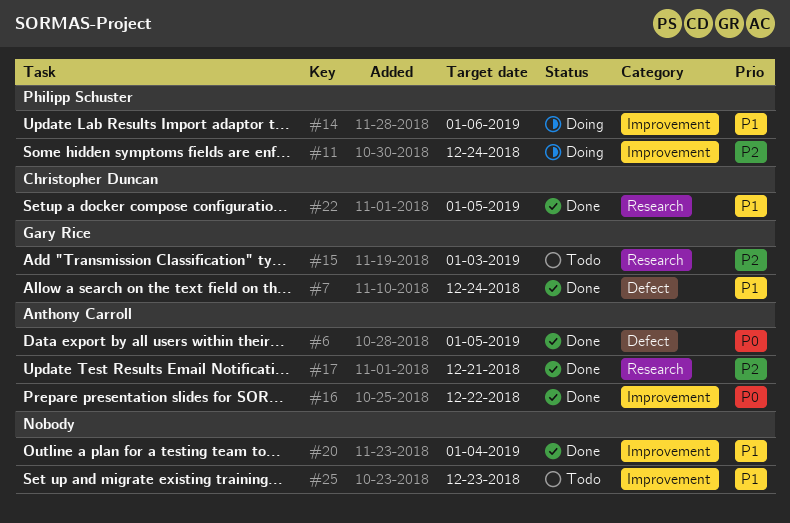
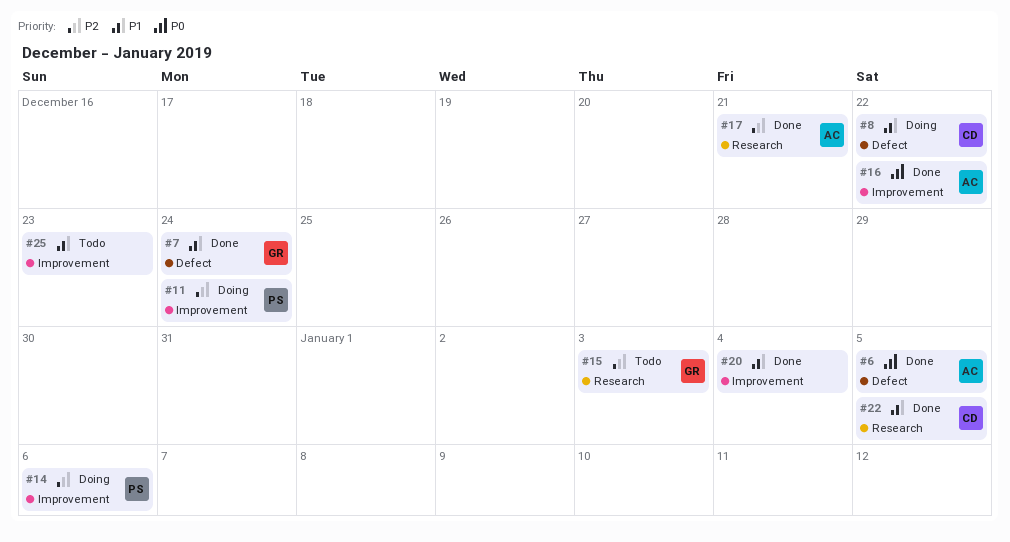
#8: none -> present
#14, priority: P1 -> P2

